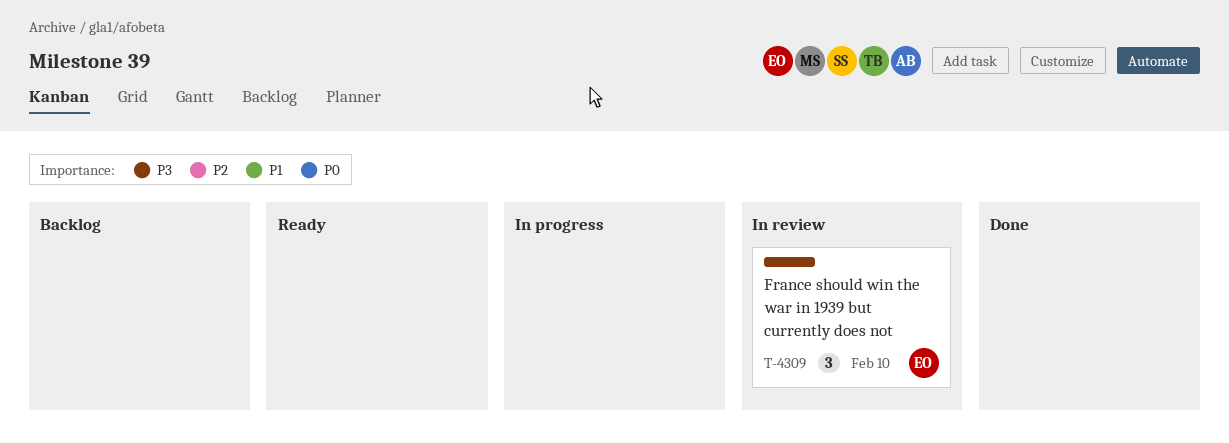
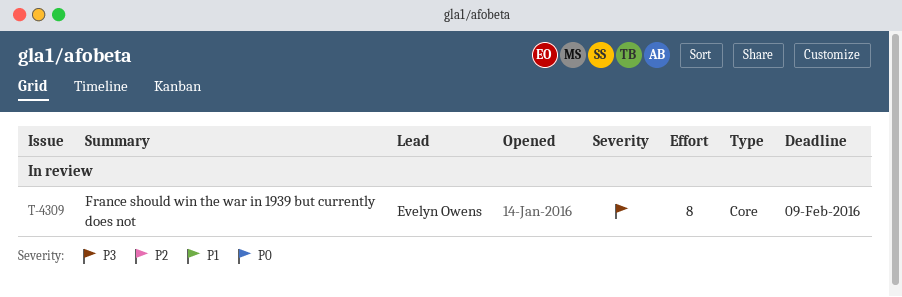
T-4309, estimate: 3 -> 8
T-4309, due: Feb 10 -> Feb 9

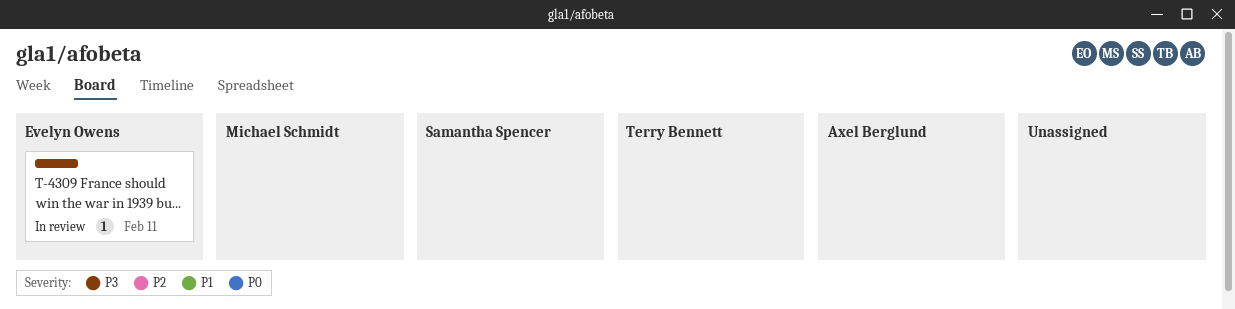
T-4309, estimate: 8 -> 1
T-4309, due: Feb 9 -> Feb 11

